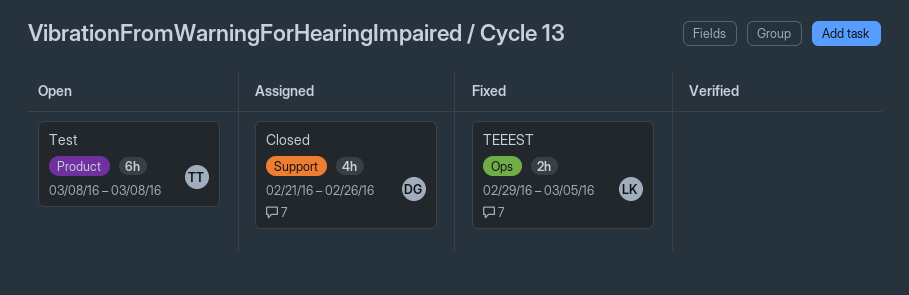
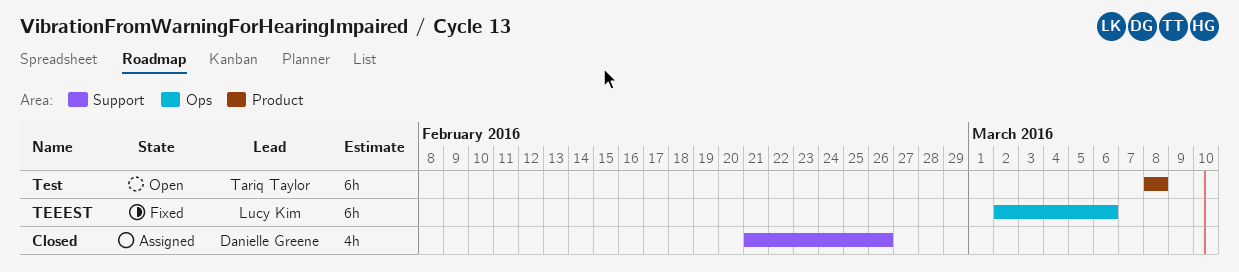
TEEEST, estimate: 2h -> 6h
TEEEST, start: Feb 29 -> Mar 2
TEEEST, due: Mar 5 -> Mar 6

